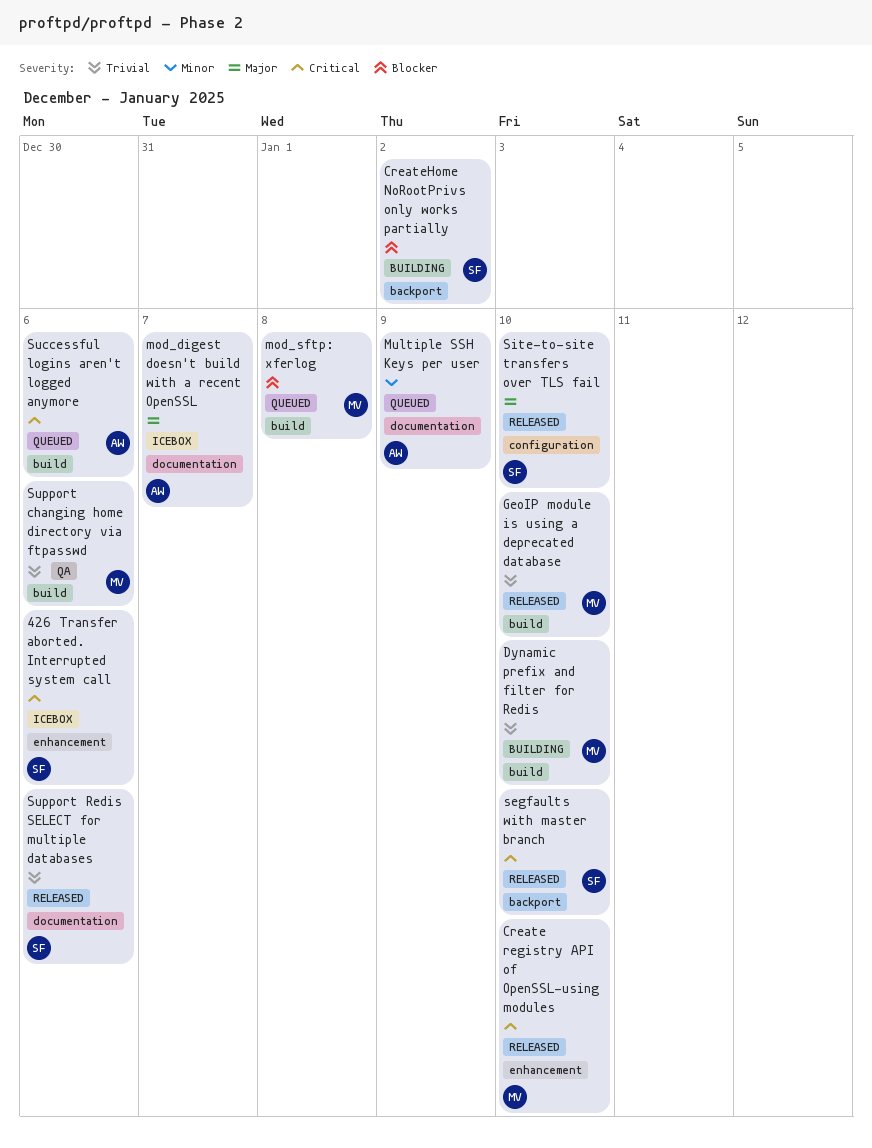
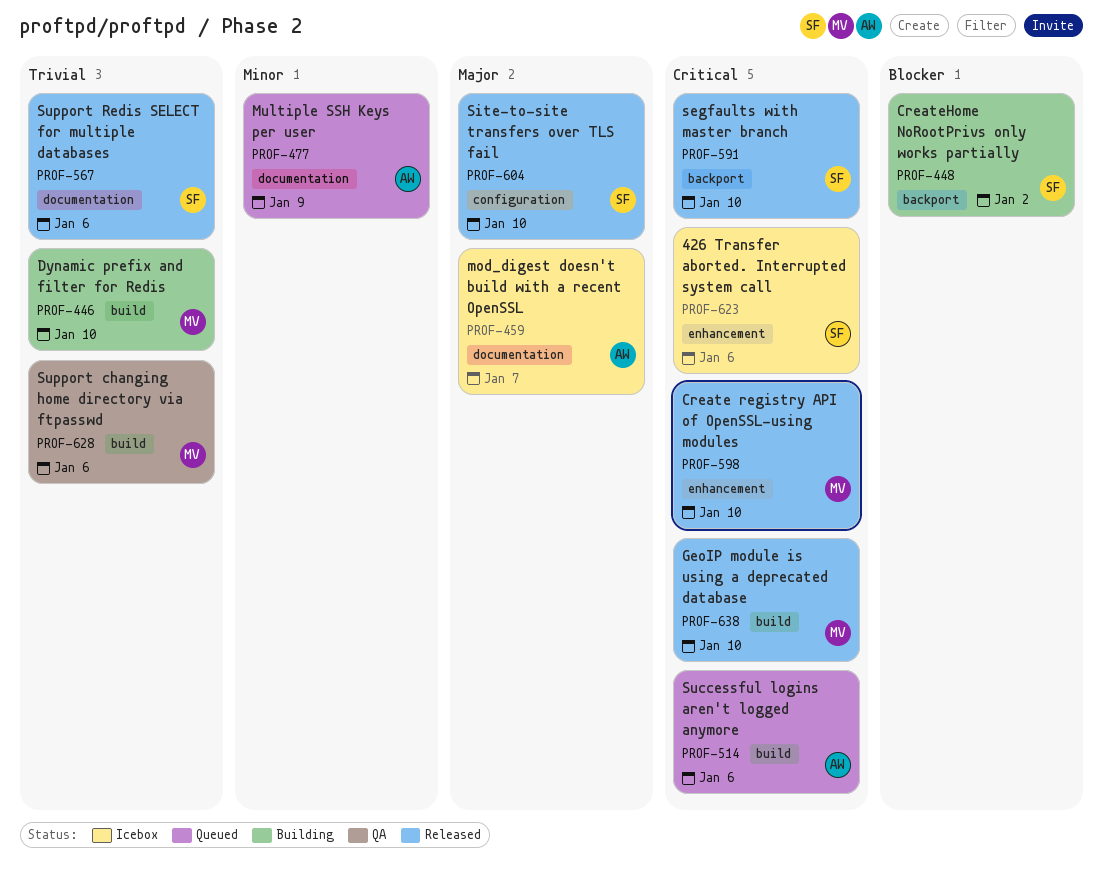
GeoIP module is using a deprecated database, priority: Trivial -> Critical
mod_sftp: xferlog: present -> none

